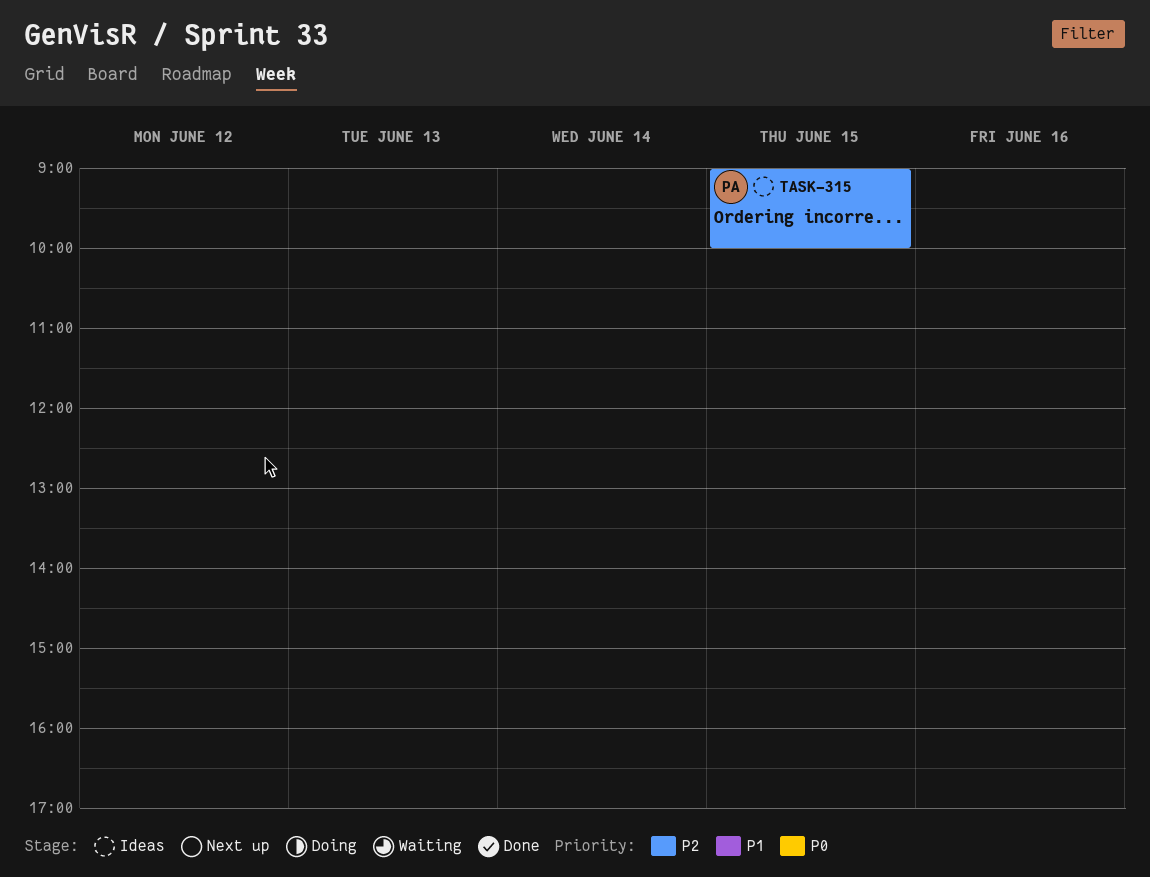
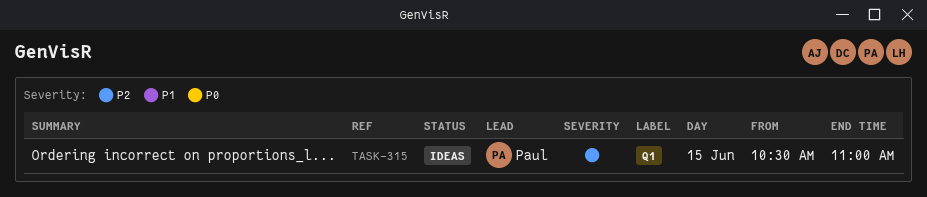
TASK-315, begins: 09:00 -> 10:30
TASK-315, ends: 10:00 -> 11:00

